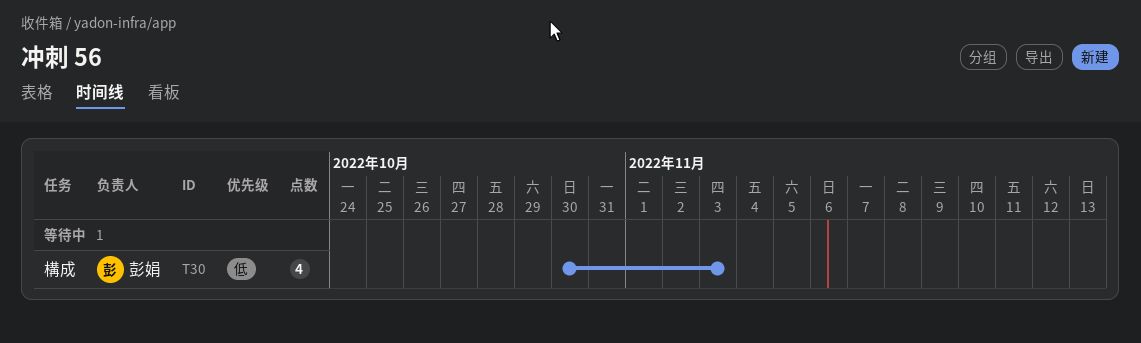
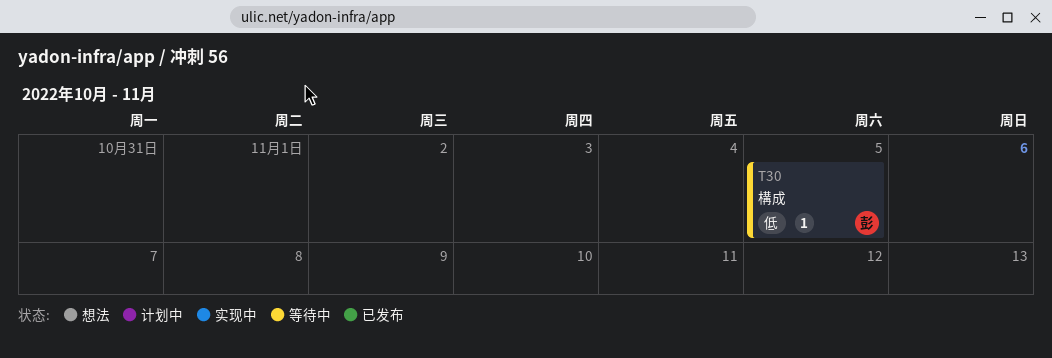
T30, estimate: 4 -> 1
T30, due: Nov 3 -> Nov 5

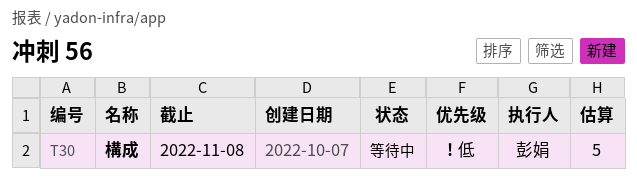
T30, estimate: 1 -> 5
T30, due: Nov 5 -> Nov 8

